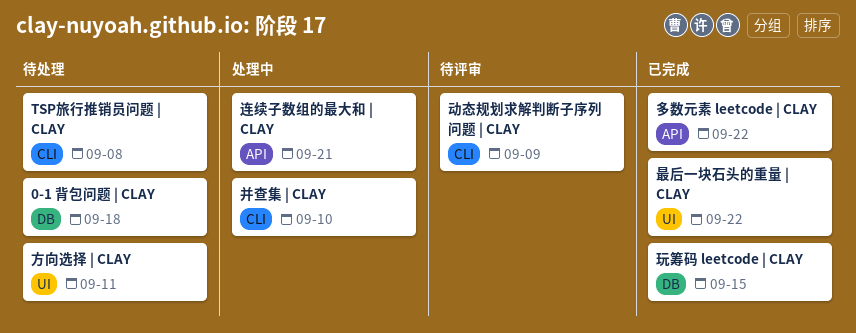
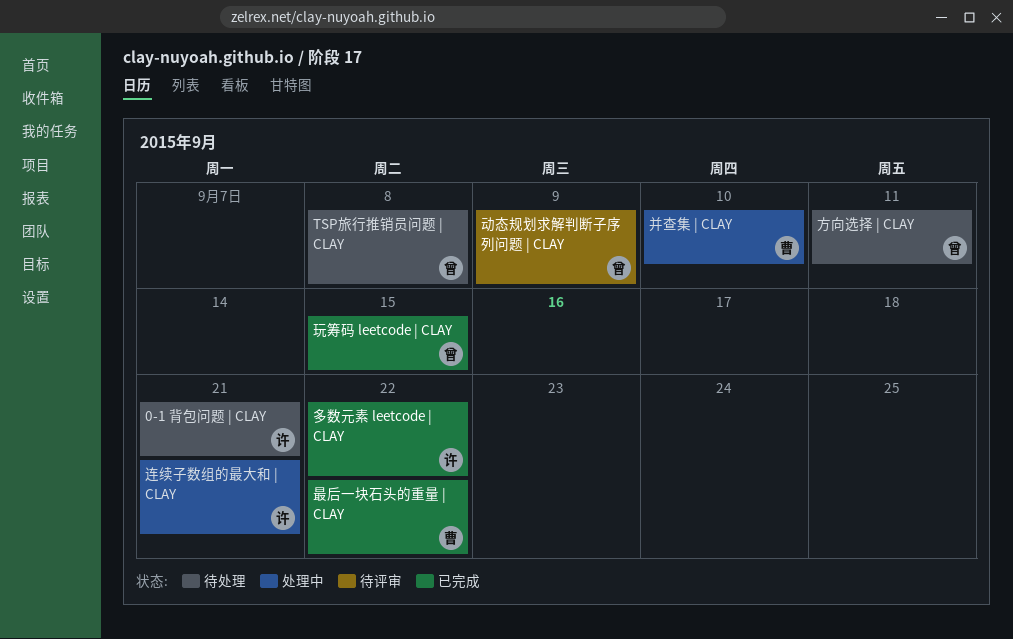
0-1 背包问题 | CLAY, due: Sep 18 -> Sep 21

